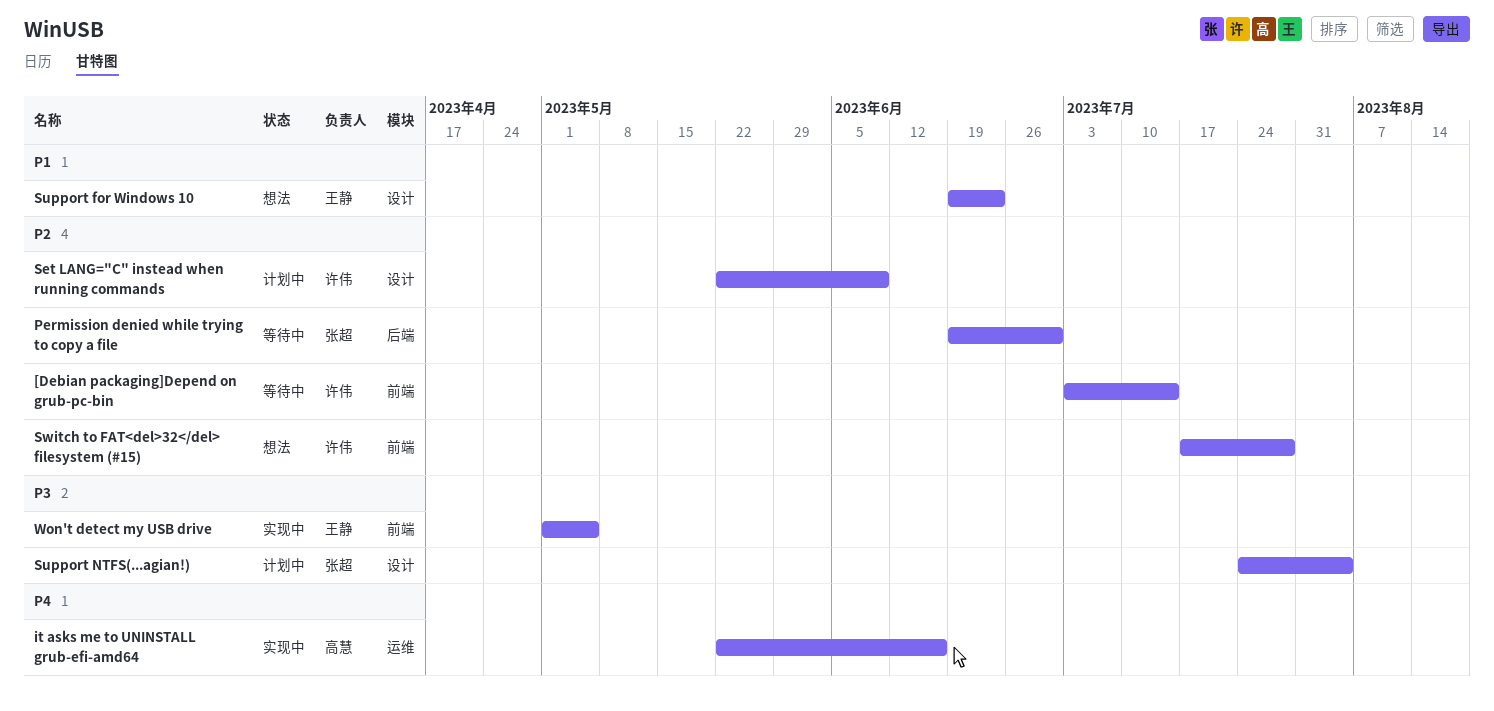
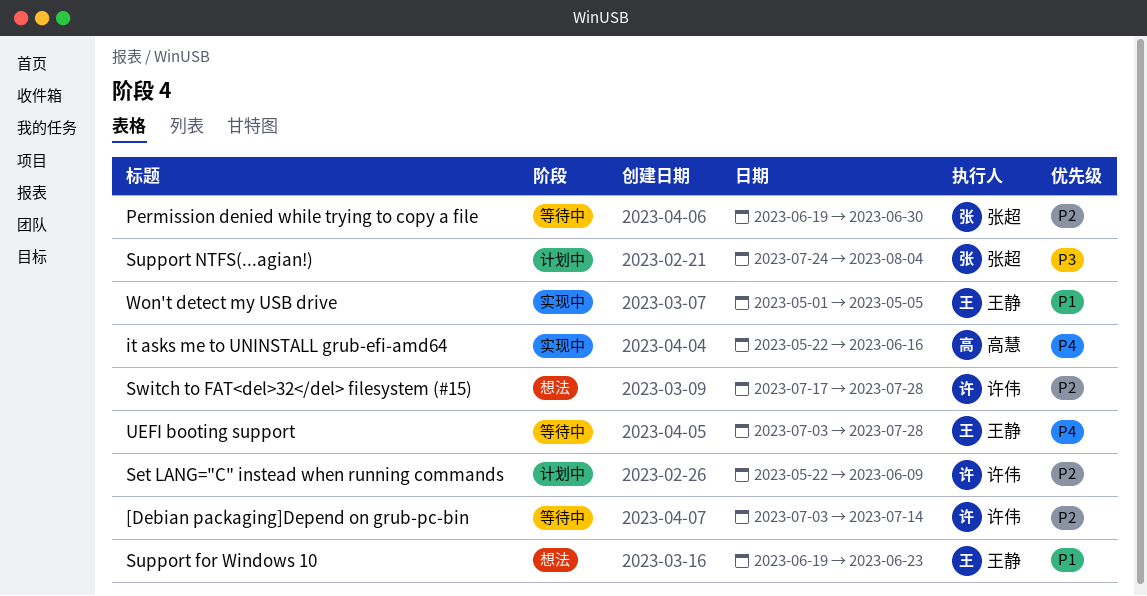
UEFI booting support: none -> present
Won't detect my USB drive, priority: P3 -> P1

